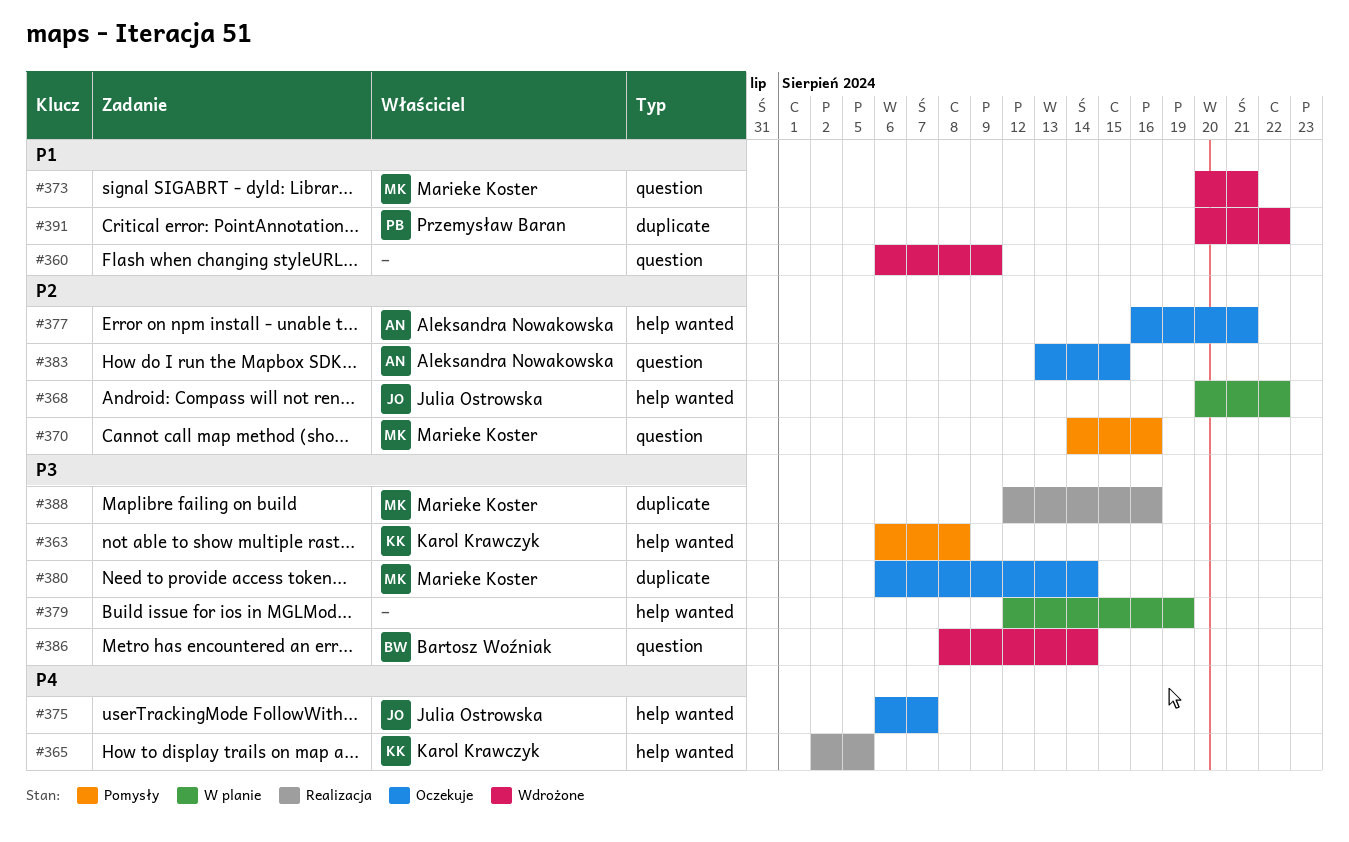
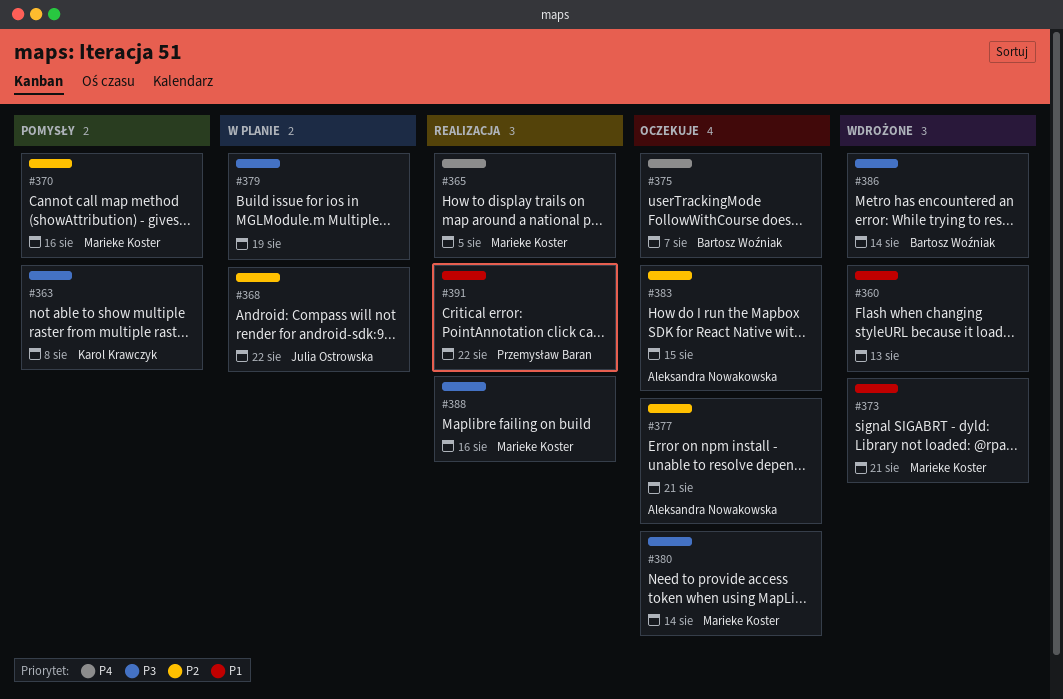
#360, due: Aug 9 -> Aug 13
#365, owner: Karol Krawczyk -> Marieke Koster
#375, owner: Julia Ostrowska -> Bartosz Woźniak
#391, status: Wdrożone -> Realizacja

